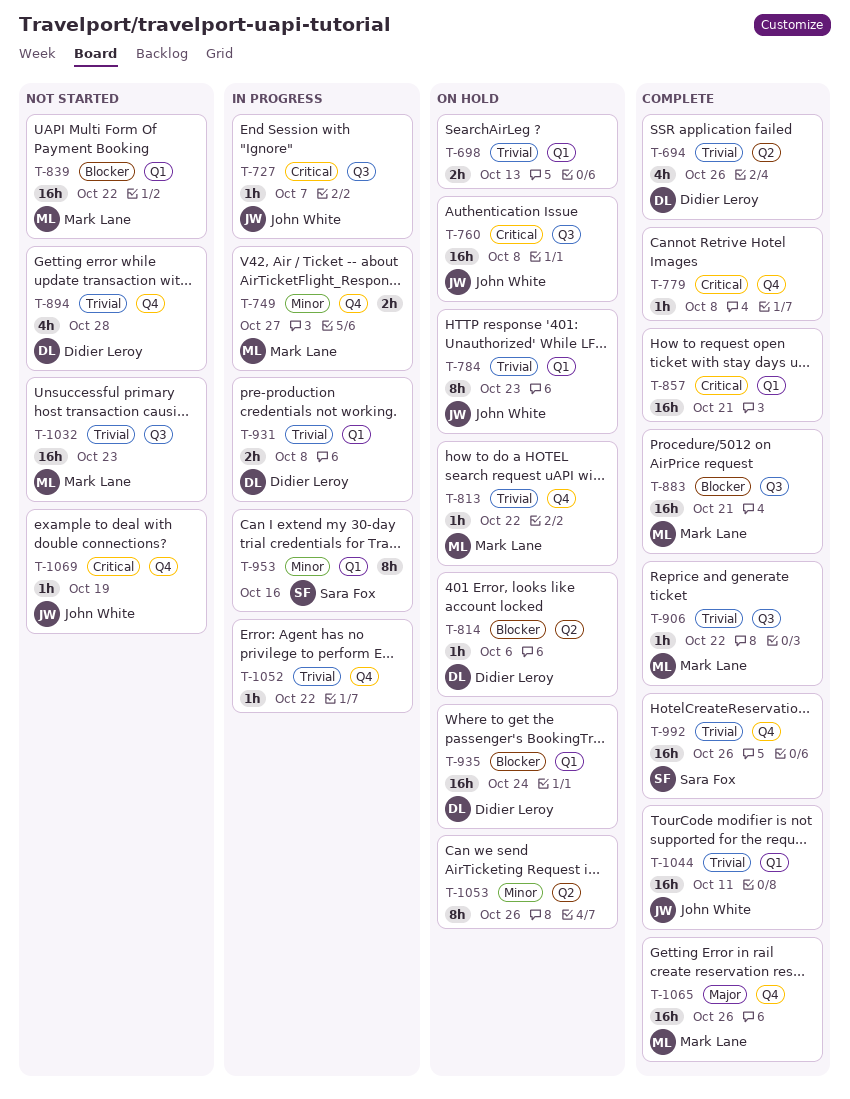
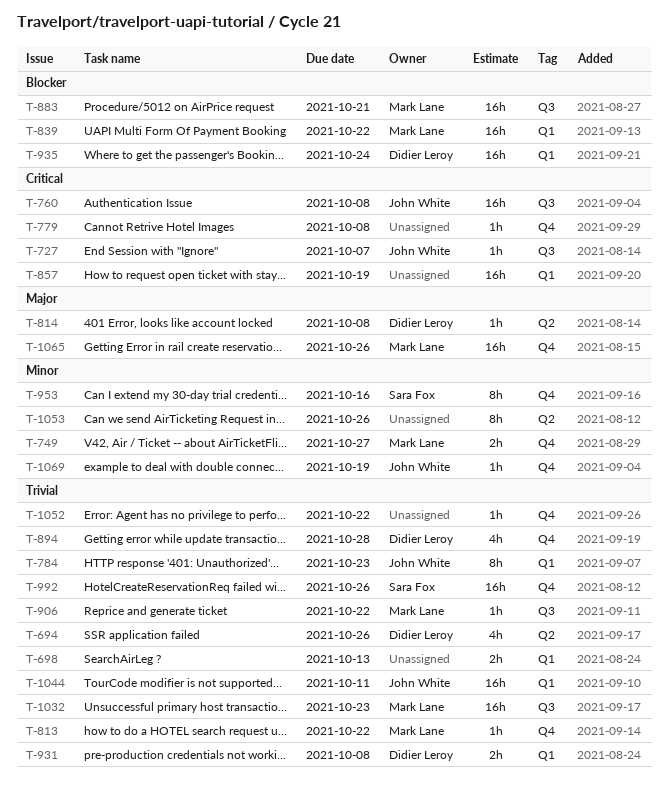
T-814, priority: Blocker -> Major
T-814, due: Oct 6 -> Oct 8
T-857, due: Oct 21 -> Oct 19
T-953, label: Q1 -> Q4
T-1069, priority: Critical -> Minor

